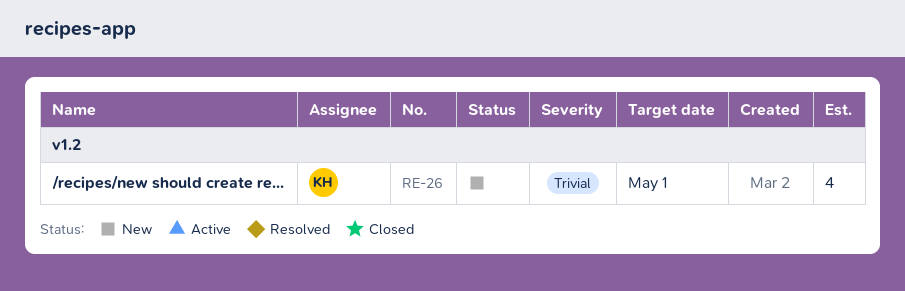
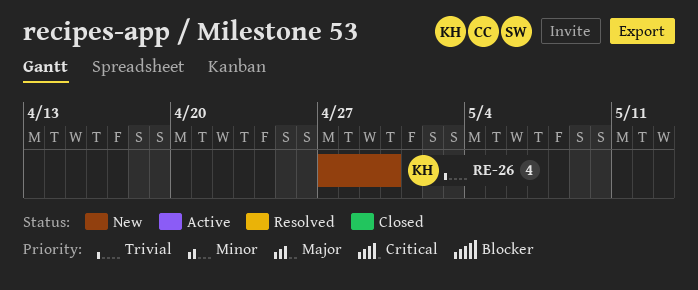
RE-26, due: May 1 -> Apr 30

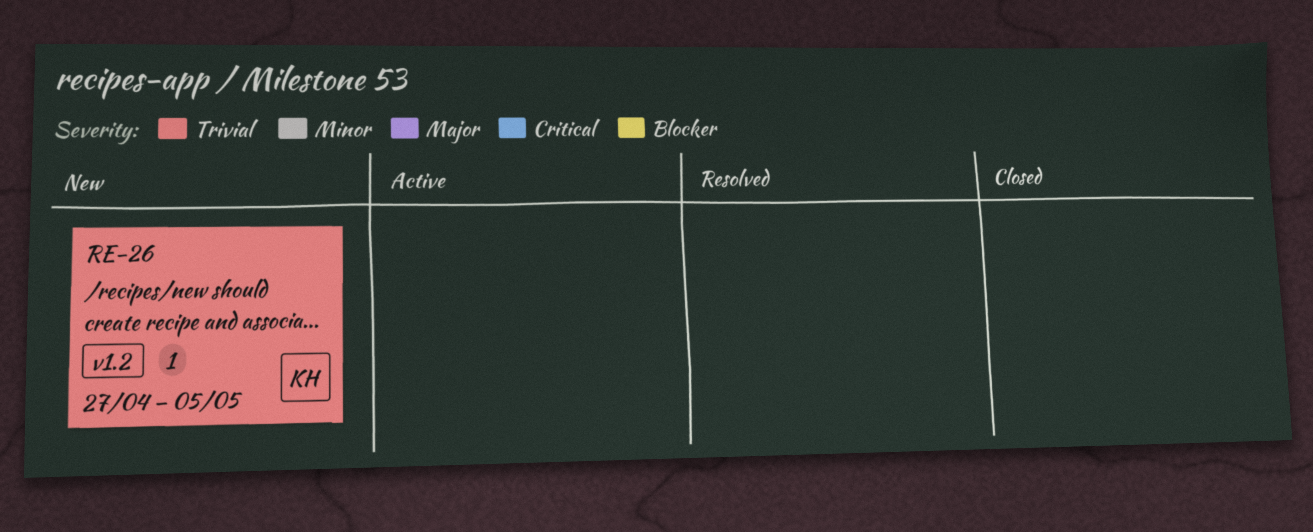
RE-26, estimate: 4 -> 1
RE-26, due: Apr 30 -> May 5

